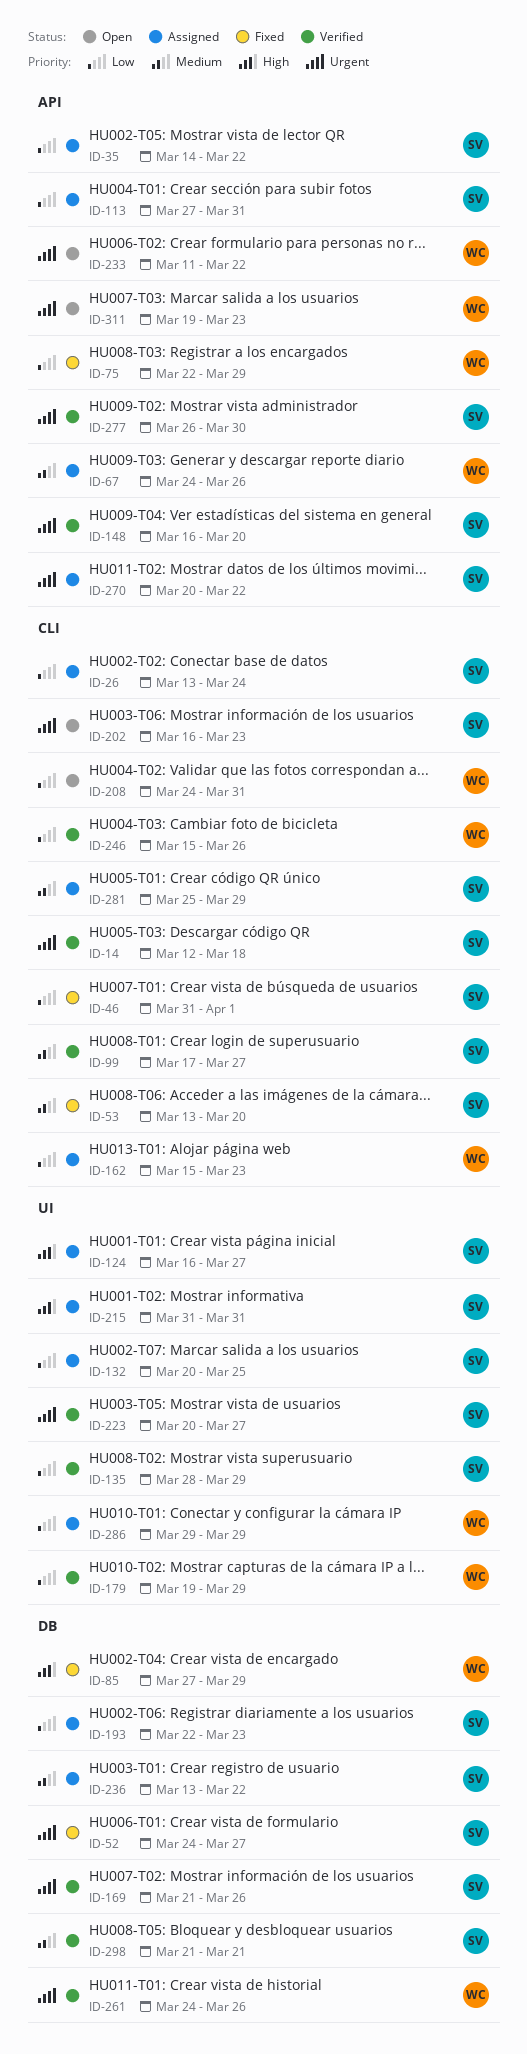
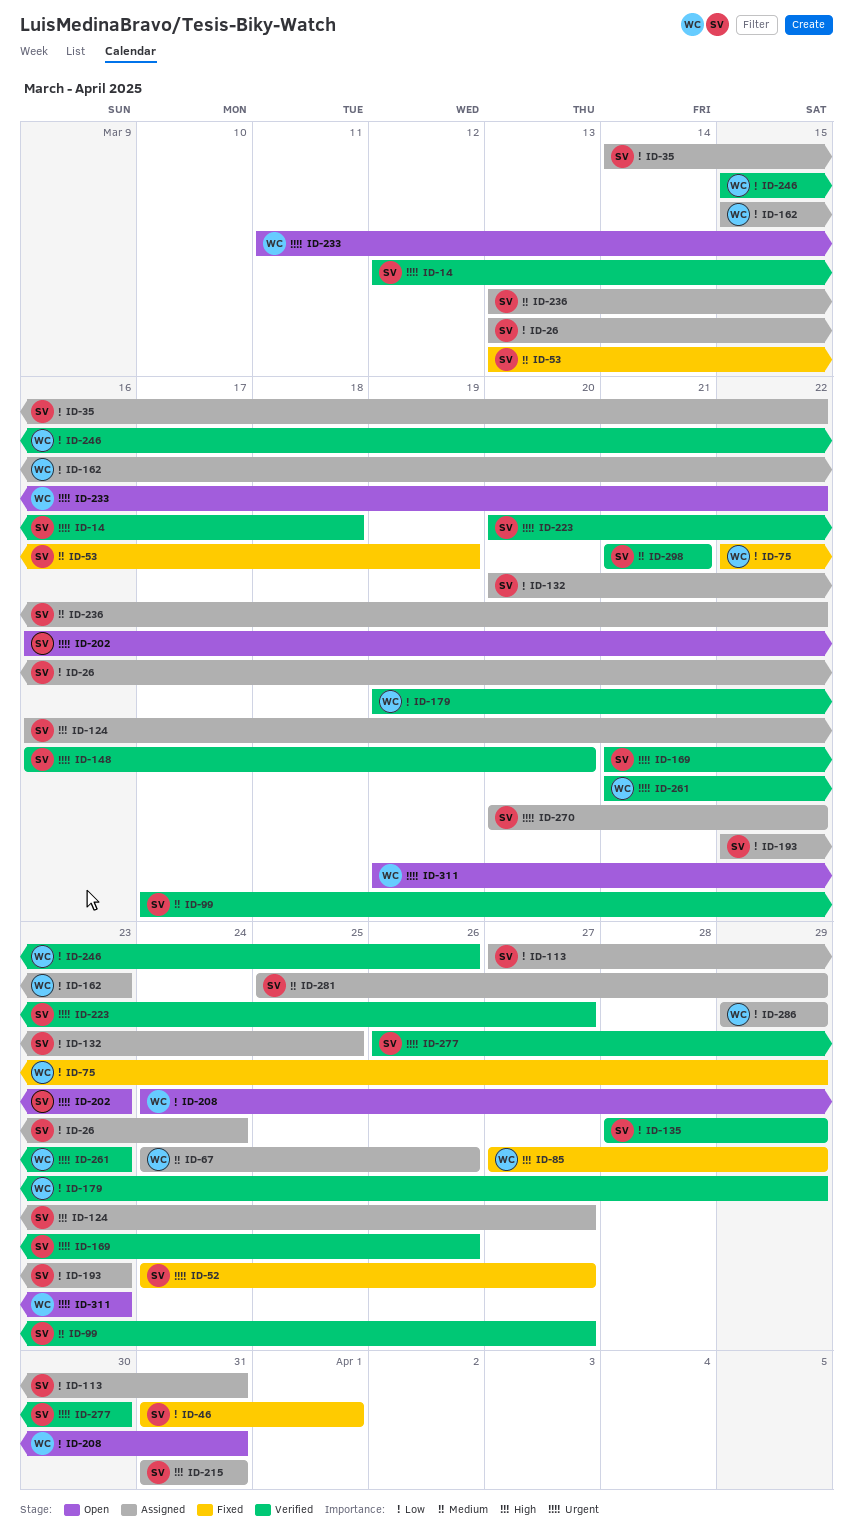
ID-53, due: Mar 20 -> Mar 19
ID-261, start: Mar 24 -> Mar 21
ID-261, due: Mar 26 -> Mar 23

